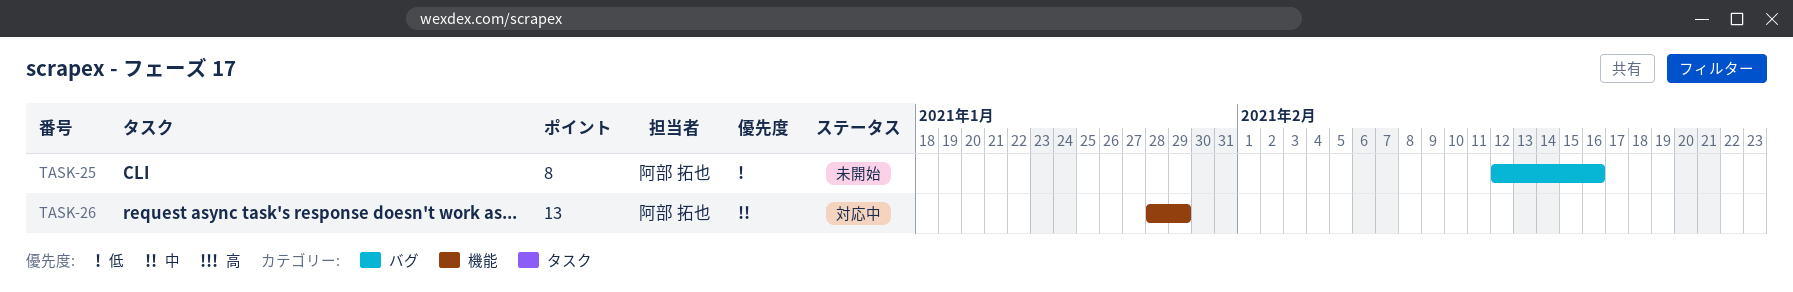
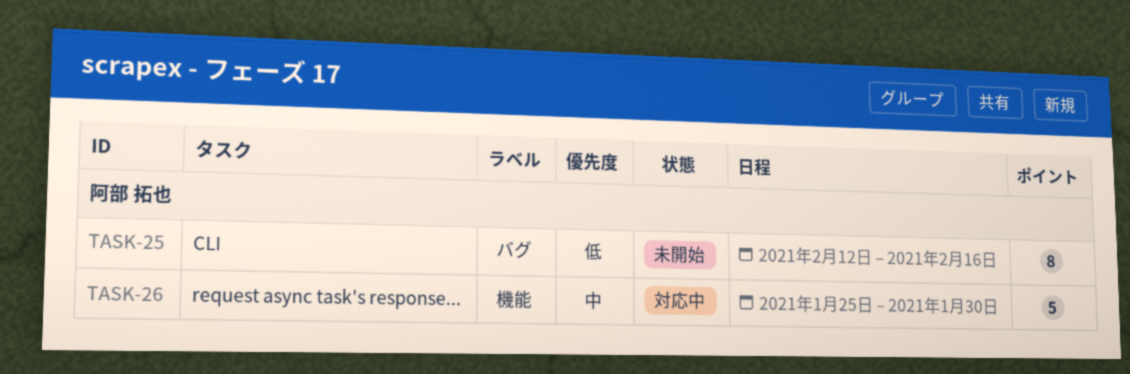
TASK-26, estimate: 13 -> 5
TASK-26, start: Jan 28 -> Jan 25
TASK-26, due: Jan 29 -> Jan 30

